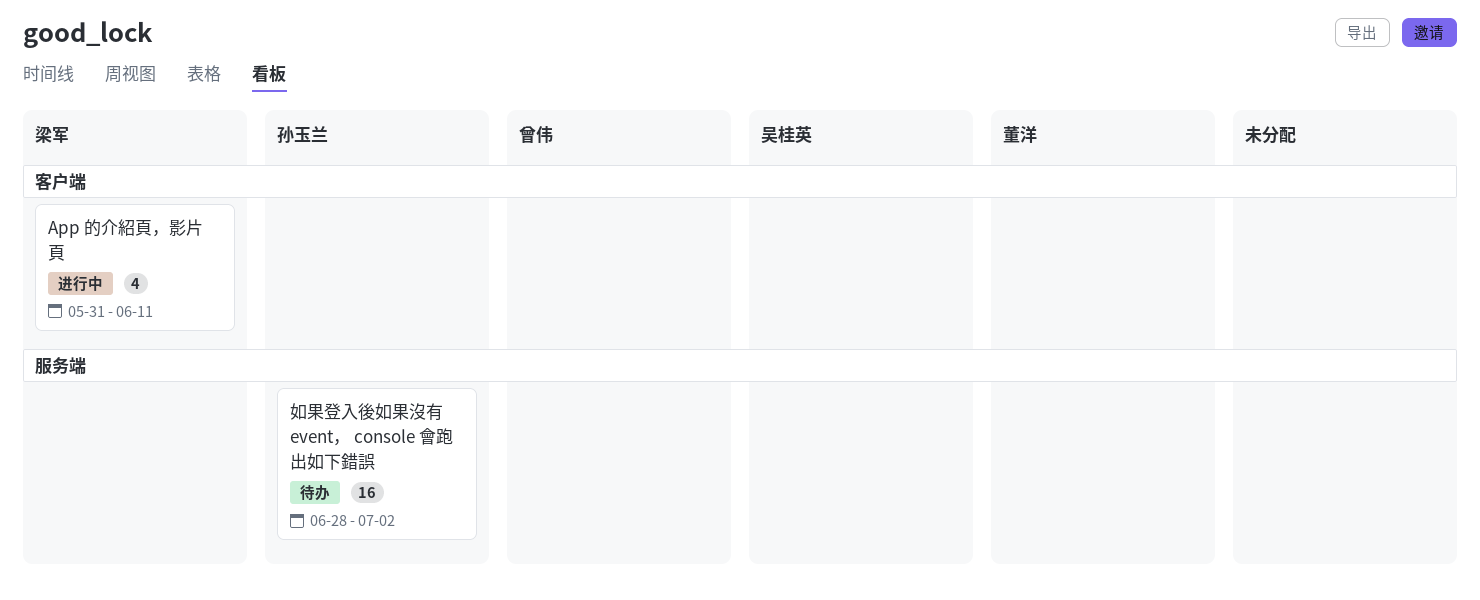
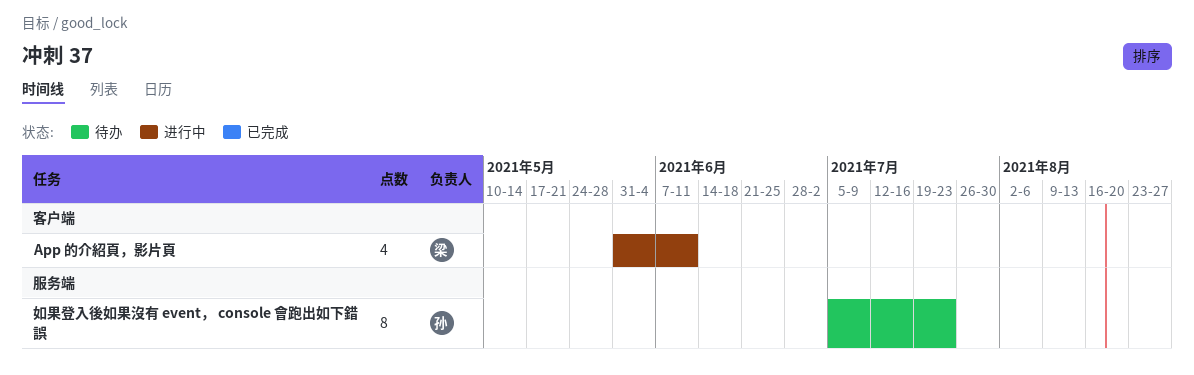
如果登入後如果沒有 event， console 會跑出如下錯誤, estimate: 16 -> 8
如果登入後如果沒有 event， console 會跑出如下錯誤, start: Jun 28 -> Jul 5
如果登入後如果沒有 event， console 會跑出如下錯誤, due: Jul 2 -> Jul 23

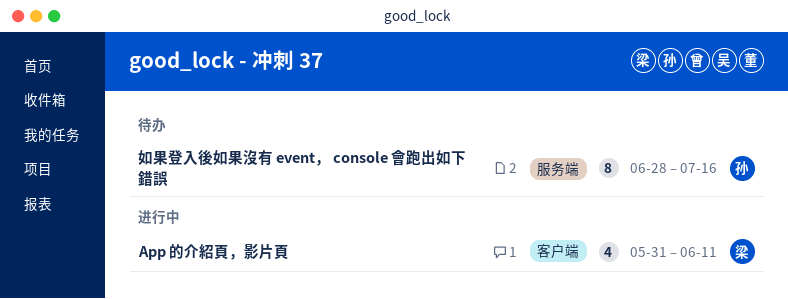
如果登入後如果沒有 event， console 會跑出如下錯誤, start: Jul 5 -> Jun 28
如果登入後如果沒有 event， console 會跑出如下錯誤, due: Jul 23 -> Jul 16

